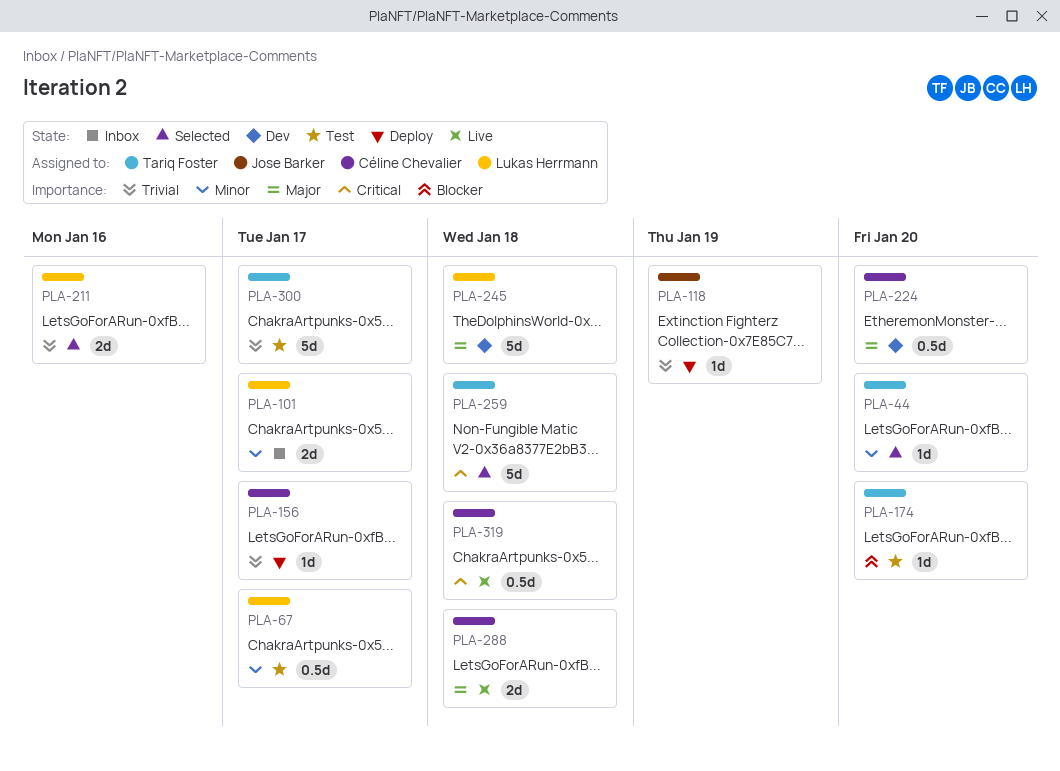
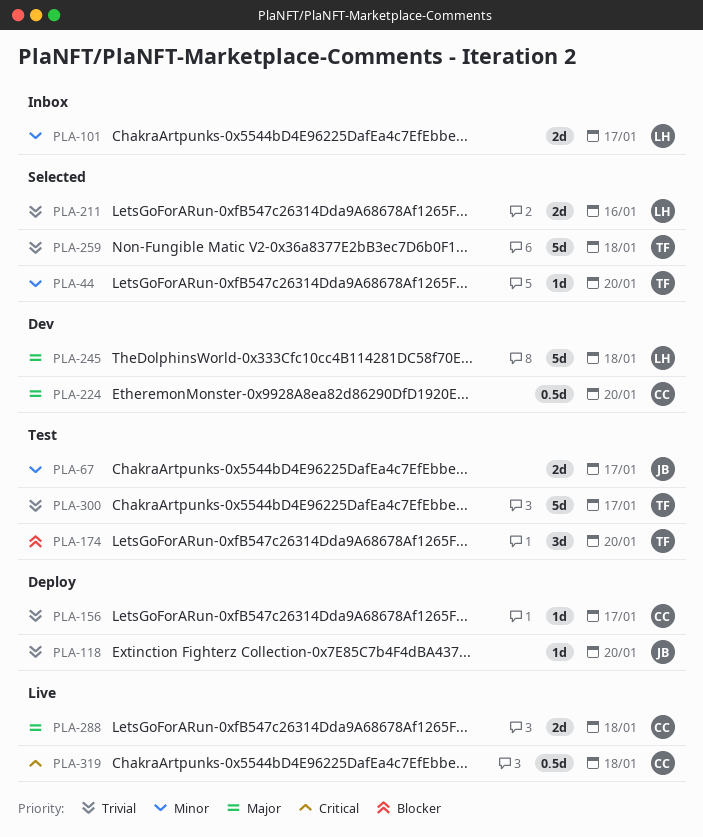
PLA-67, owner: Lukas Herrmann -> Jose Barker
PLA-67, estimate: 0.5d -> 2d
PLA-118, due: Jan 19 -> Jan 20
PLA-174, estimate: 1d -> 3d
PLA-259, priority: Critical -> Trivial

